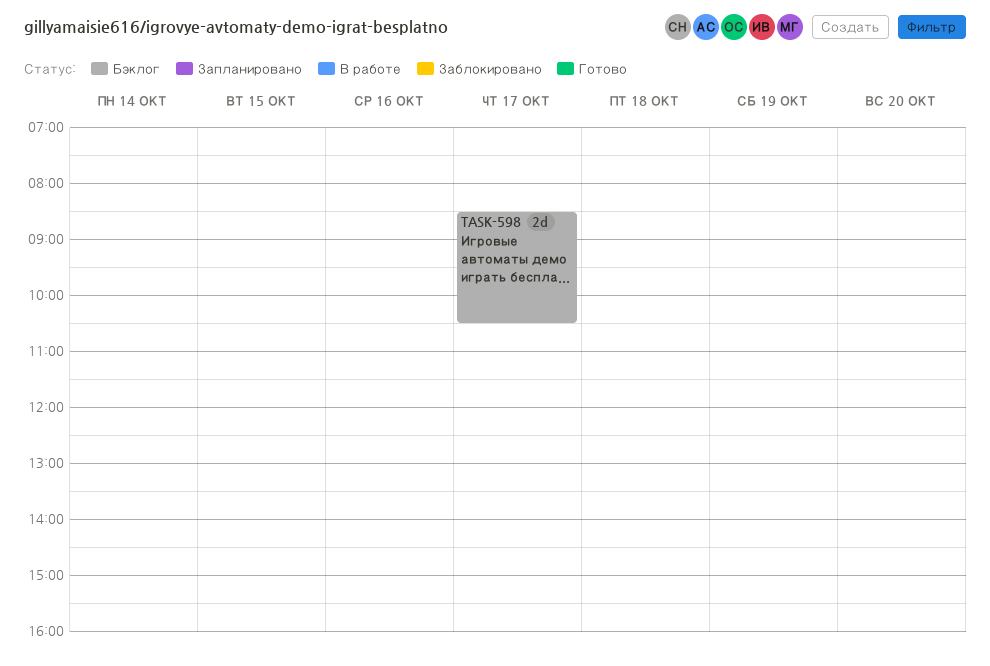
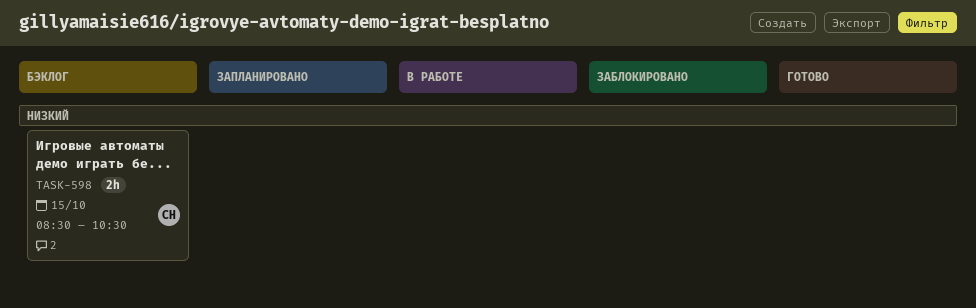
TASK-598, estimate: 2d -> 2h
TASK-598, day: Oct 17 -> Oct 15

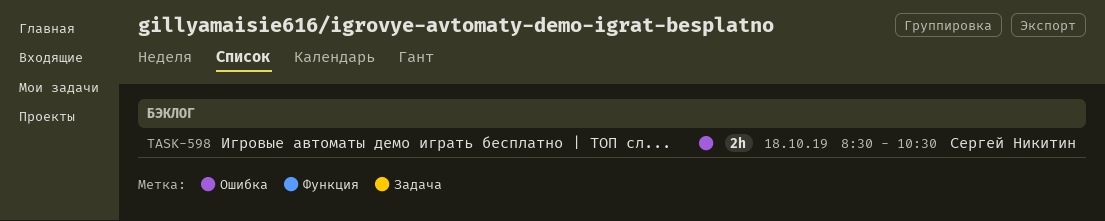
TASK-598, day: Oct 15 -> Oct 18

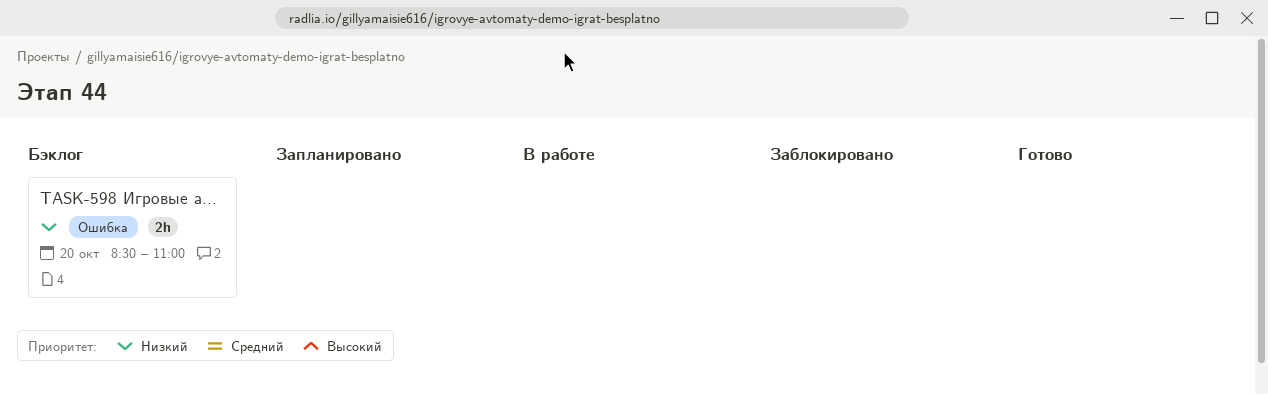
TASK-598, day: Oct 18 -> Oct 20
TASK-598, ends: 10:30 -> 11:00

